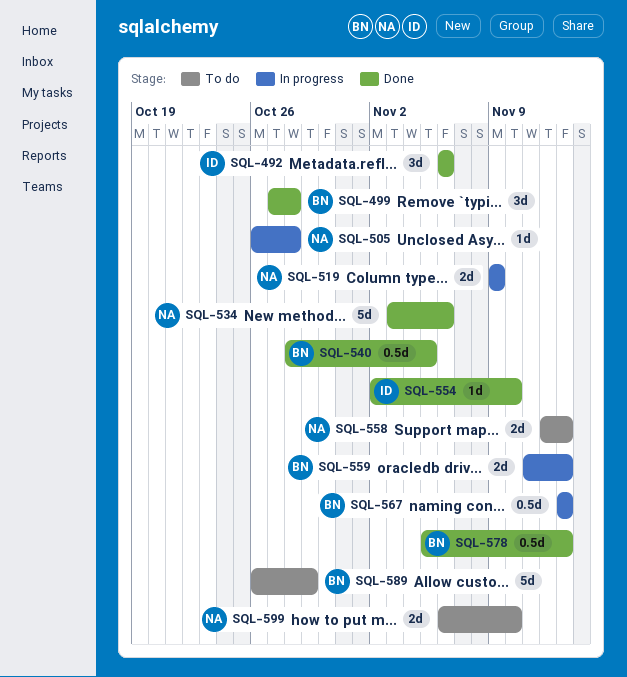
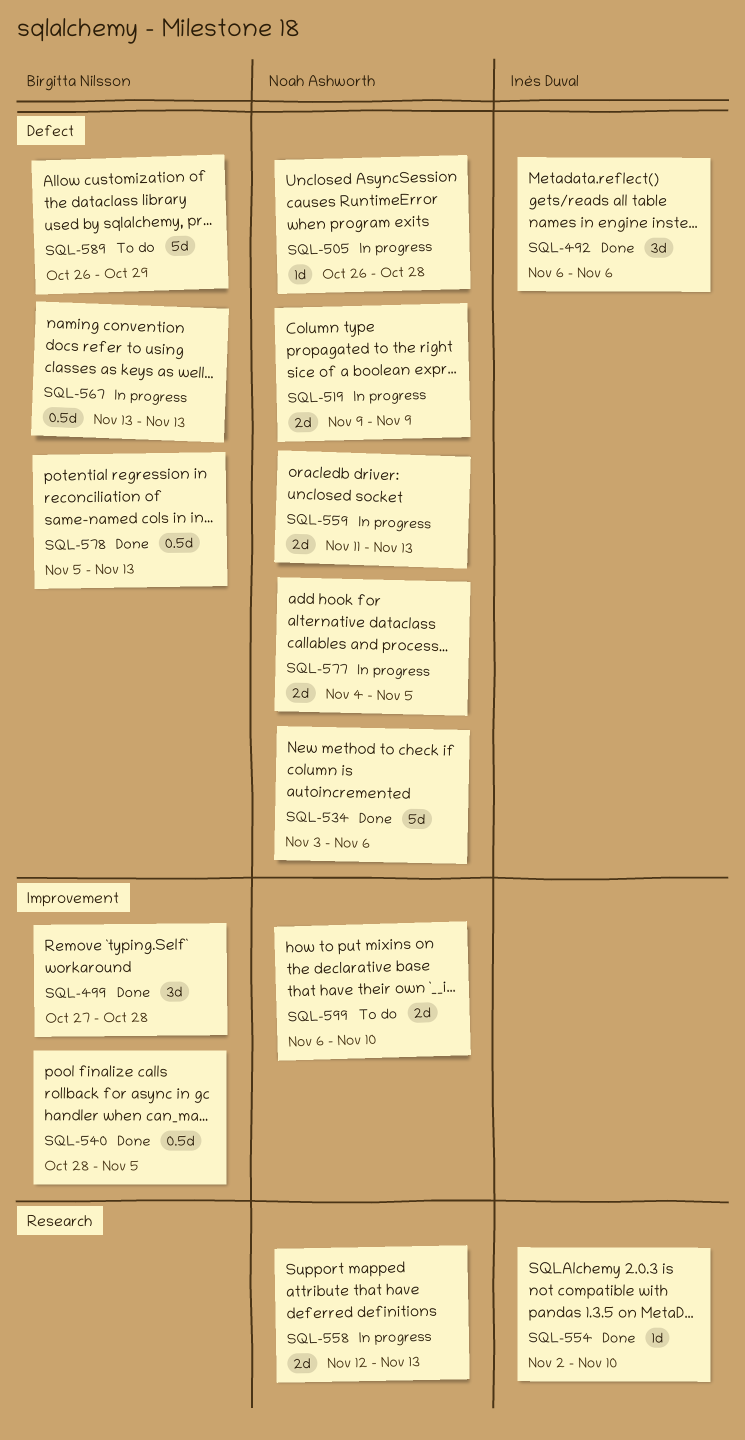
SQL-558, status: To do -> In progress
SQL-559, owner: Birgitta Nilsson -> Noah Ashworth
SQL-577: none -> present

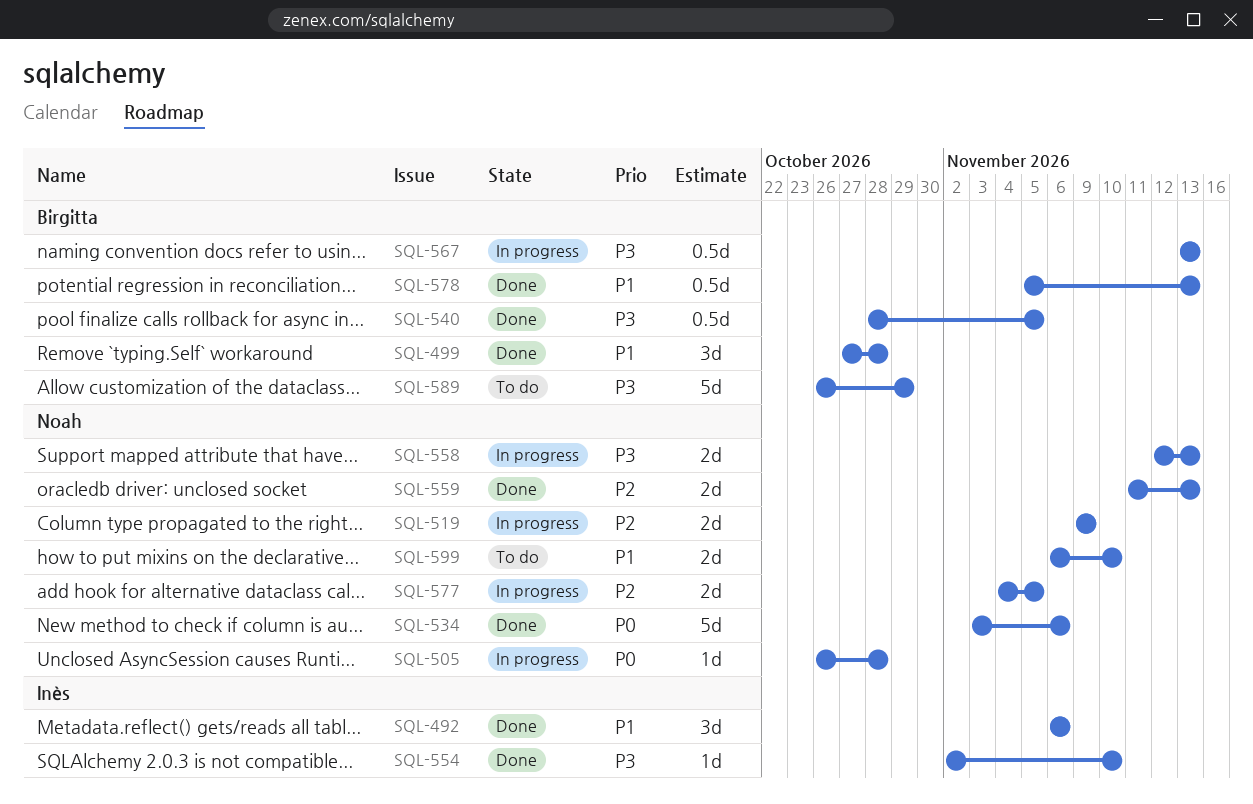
SQL-559, status: In progress -> Done

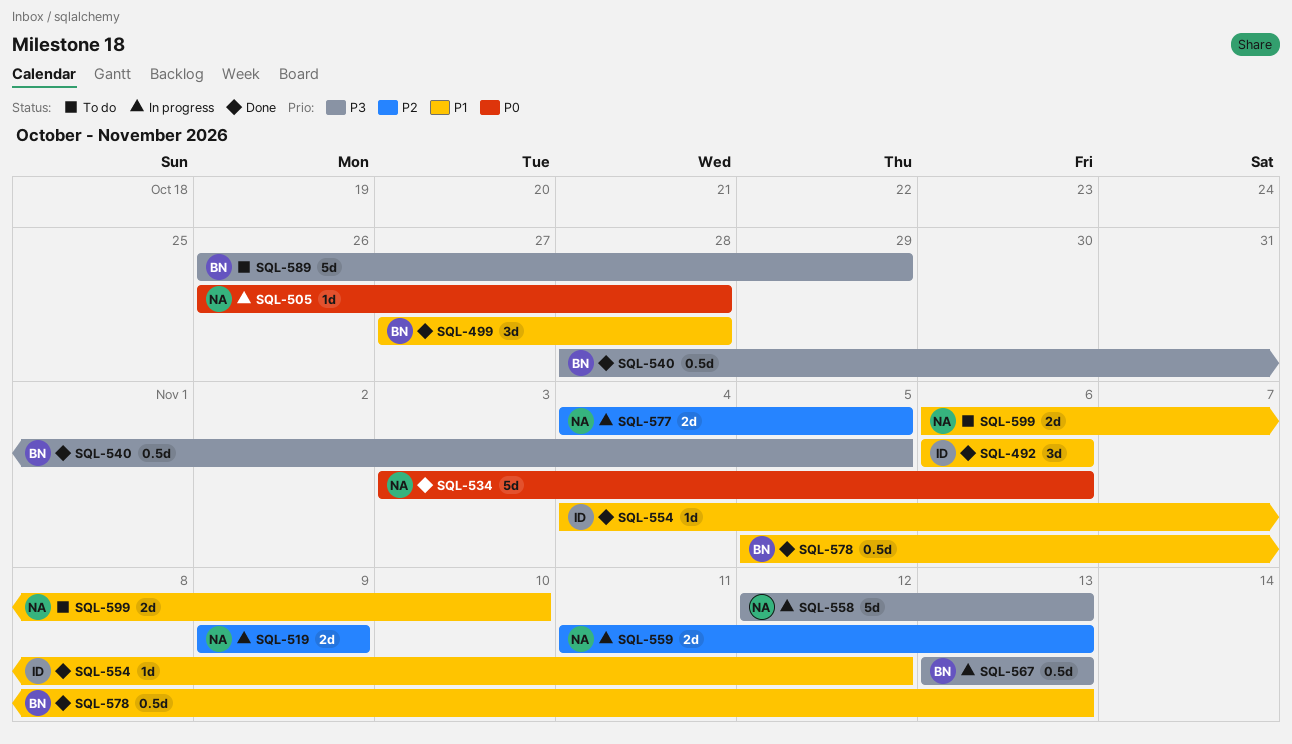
SQL-554, priority: P3 -> P1
SQL-554, start: Nov 2 -> Nov 4
SQL-554, due: Nov 10 -> Nov 12
SQL-558, estimate: 2d -> 5d
SQL-559, status: Done -> In progress

